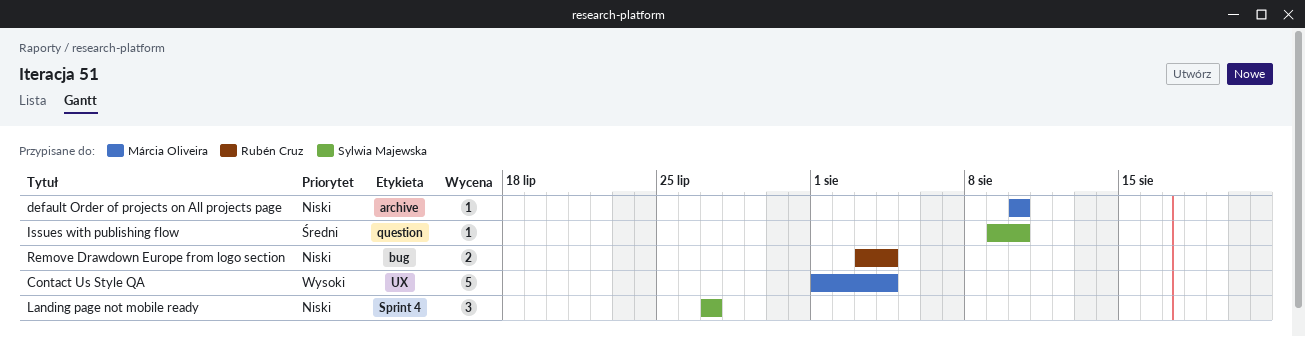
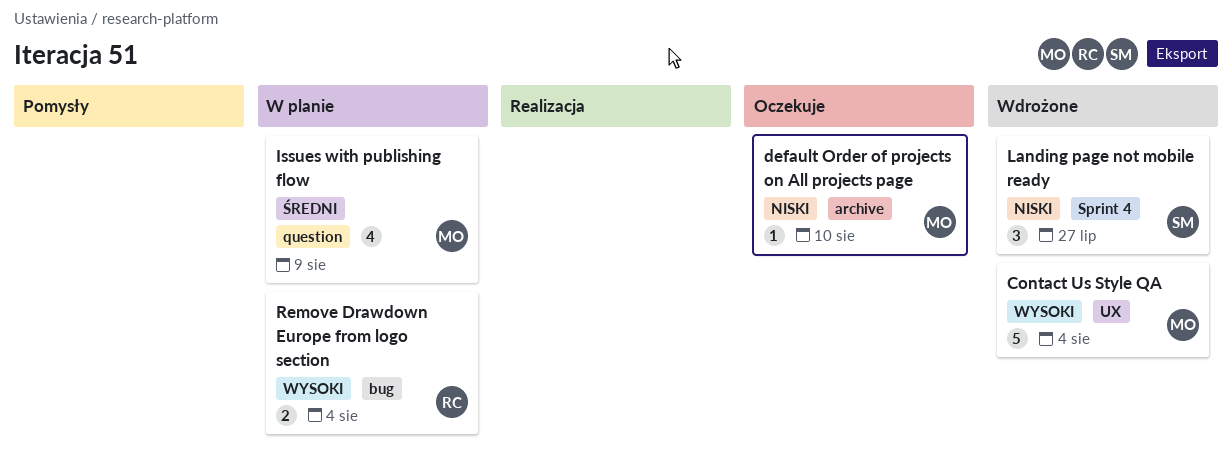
Issues with publishing flow, owner: Sylwia Majewska -> Márcia Oliveira
Issues with publishing flow, estimate: 1 -> 4
Issues with publishing flow, due: Aug 10 -> Aug 9
Remove Drawdown Europe from logo section, priority: Niski -> Wysoki

